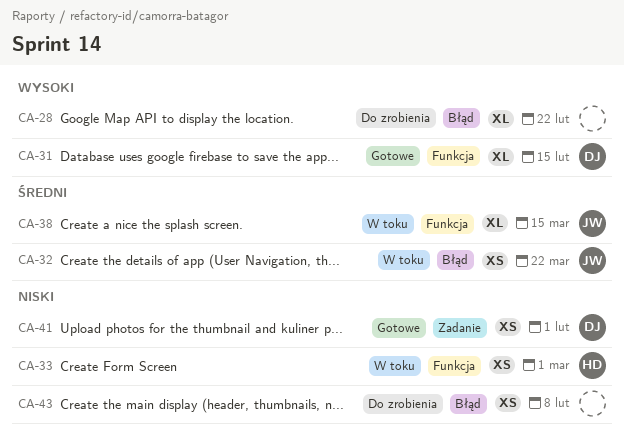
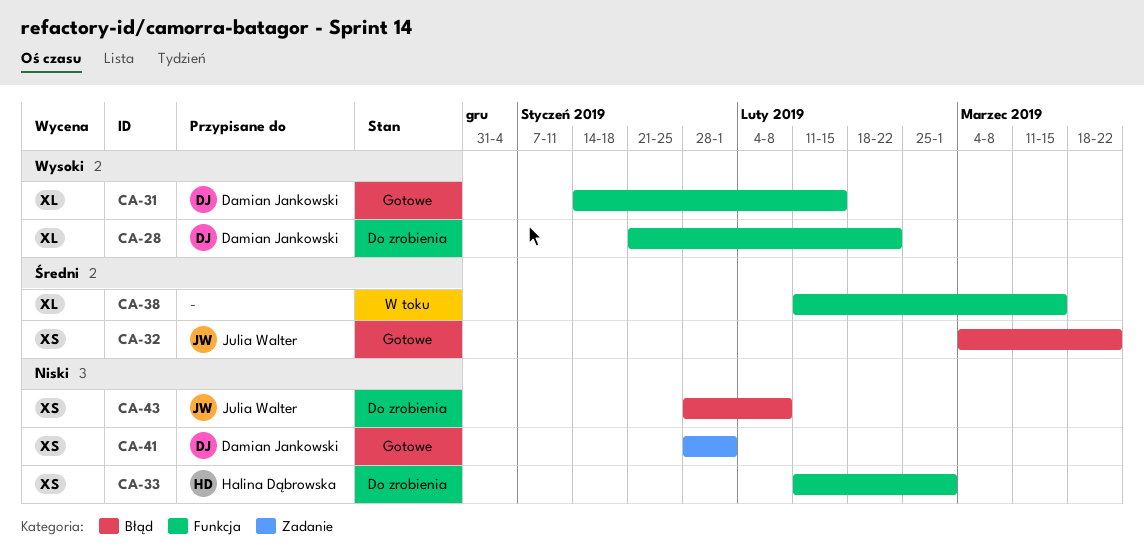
CA-28, owner: none -> Damian Jankowski
CA-28, label: Błąd -> Funkcja
CA-32, status: W toku -> Gotowe
CA-33, status: W toku -> Do zrobienia
CA-38, owner: Julia Walter -> none
CA-43, owner: none -> Julia Walter

